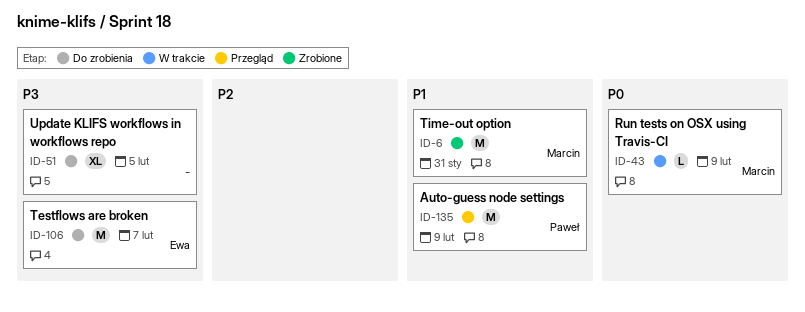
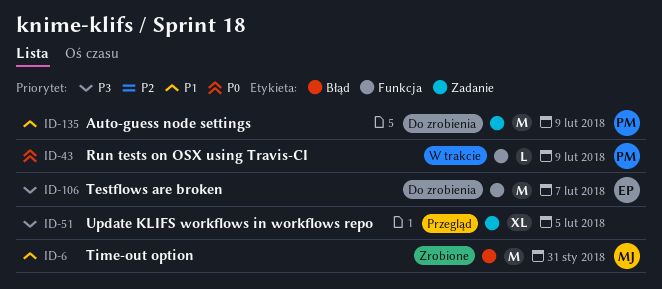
ID-43, owner: Marcin -> Paweł
ID-51, status: Do zrobienia -> Przegląd
ID-135, status: Przegląd -> Do zrobienia

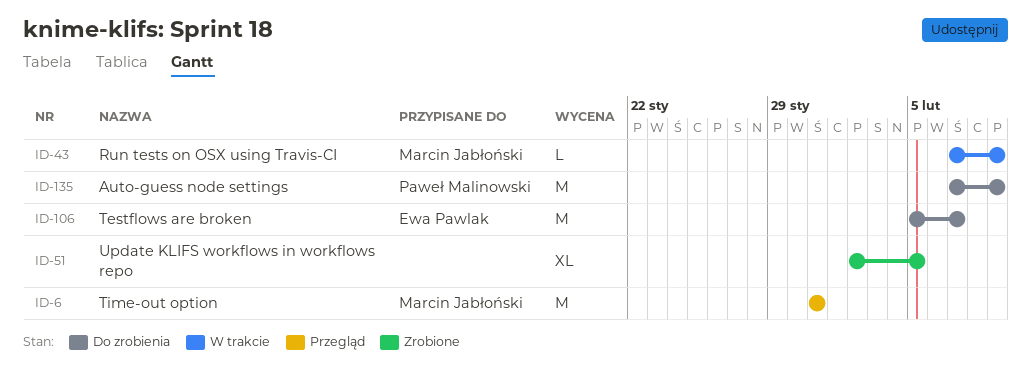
ID-6, status: Zrobione -> Przegląd
ID-43, owner: Paweł Malinowski -> Marcin Jabłoński
ID-51, status: Przegląd -> Zrobione

